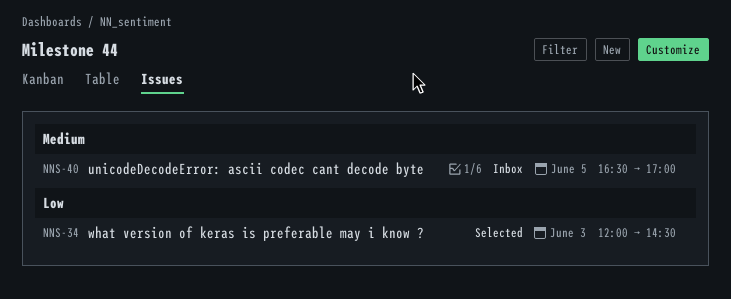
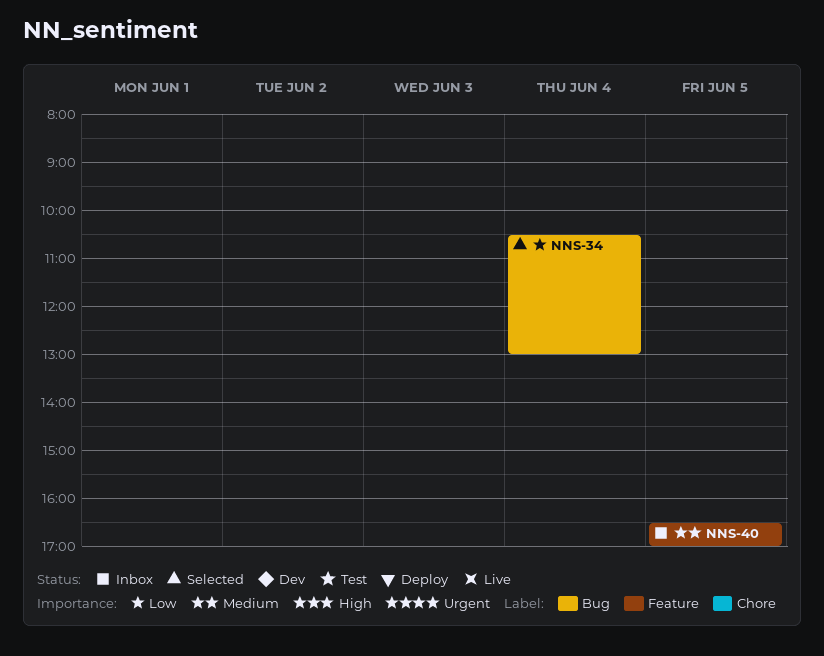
NNS-34, day: Jun 3 -> Jun 4
NNS-34, begins: 12:00 -> 10:30
NNS-34, ends: 14:30 -> 13:00

